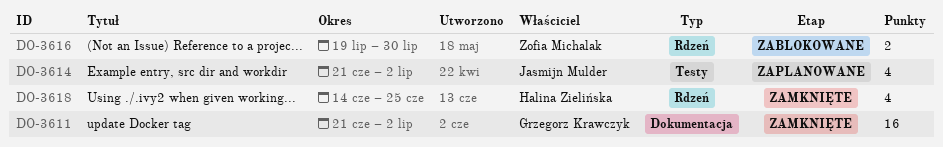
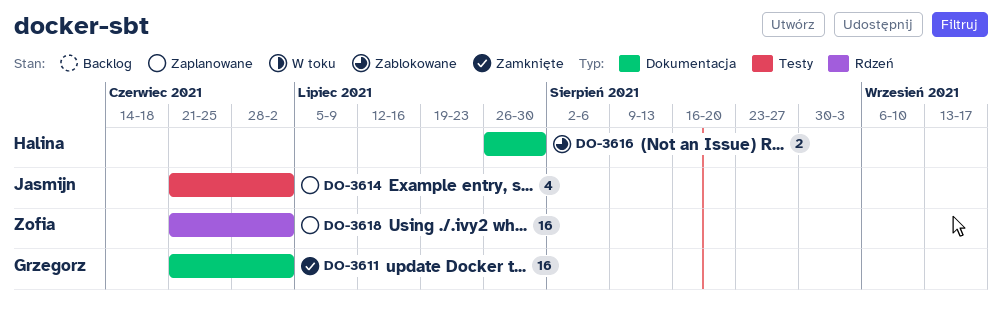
DO-3616, owner: Zofia Michalak -> Halina Zielińska
DO-3616, label: Rdzeń -> Dokumentacja
DO-3616, start: Jul 19 -> Jul 26
DO-3618, status: Zamknięte -> Zaplanowane
DO-3618, owner: Halina Zielińska -> Zofia Michalak
DO-3618, estimate: 4 -> 16
DO-3618, start: Jun 14 -> Jun 21
DO-3618, due: Jun 25 -> Jul 2

